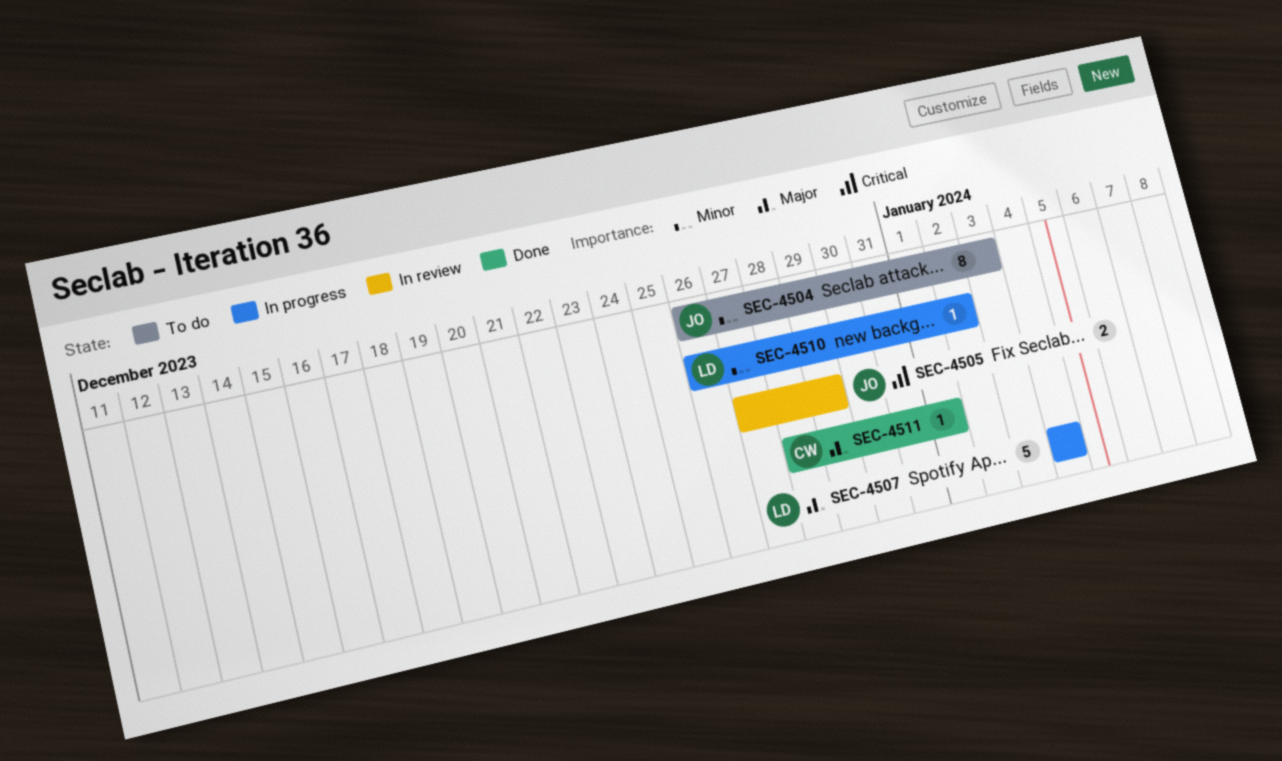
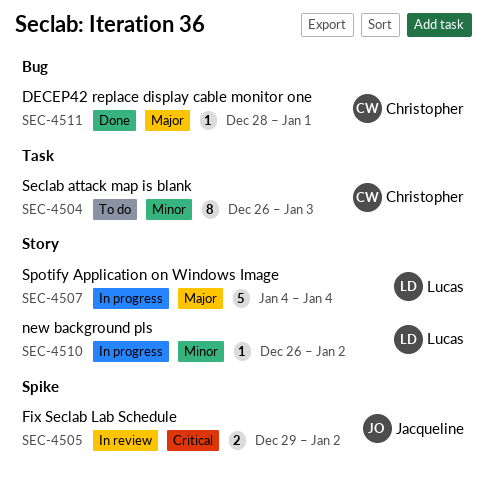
SEC-4504, owner: Jacqueline -> Christopher
SEC-4505, start: Dec 27 -> Dec 29
SEC-4505, due: Dec 29 -> Jan 2

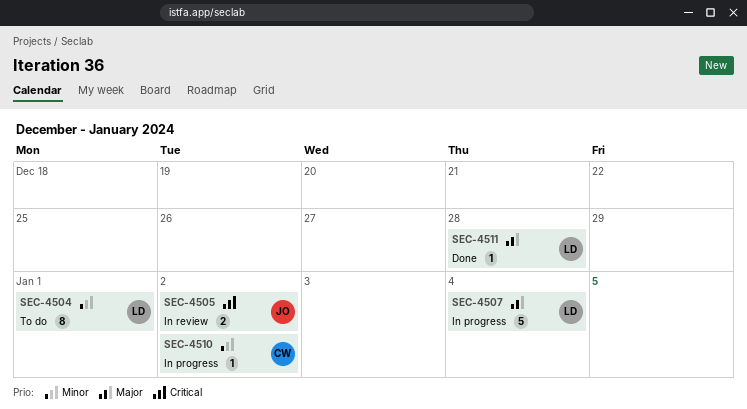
SEC-4504, owner: Christopher -> Lucas
SEC-4504, due: Jan 3 -> Jan 1
SEC-4510, owner: Lucas -> Christopher
SEC-4511, owner: Christopher -> Lucas
SEC-4511, due: Jan 1 -> Dec 28

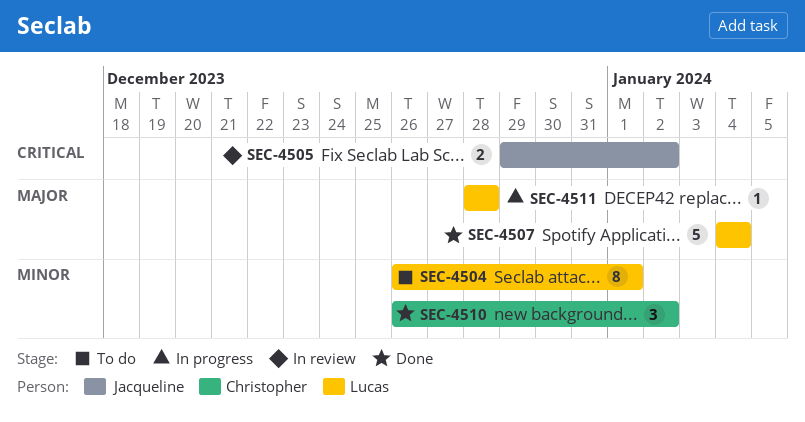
SEC-4507, status: In progress -> Done
SEC-4510, status: In progress -> Done
SEC-4510, estimate: 1 -> 3
SEC-4511, status: Done -> In progress

